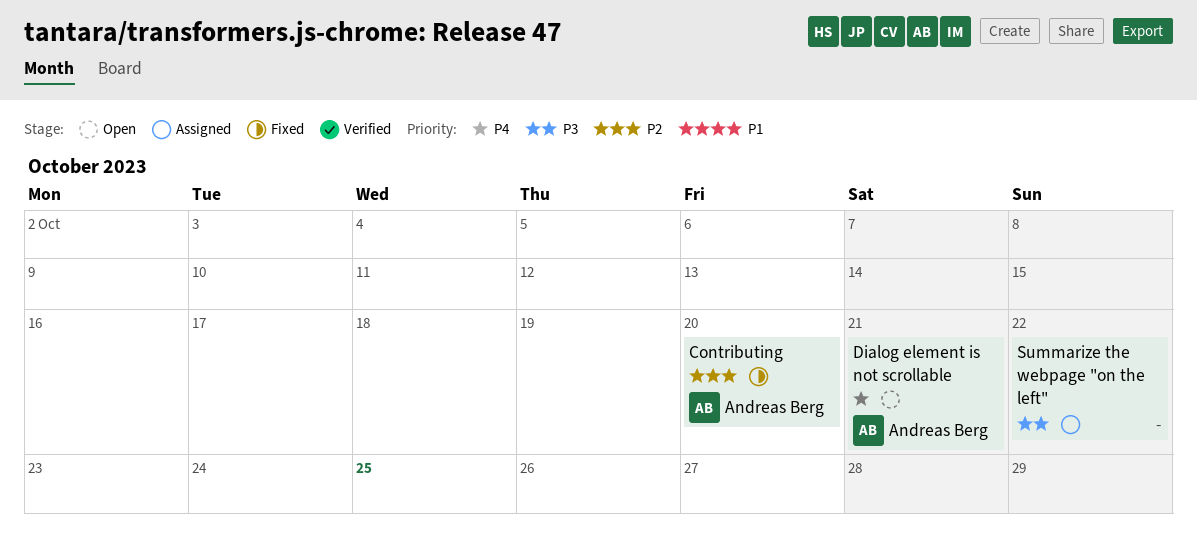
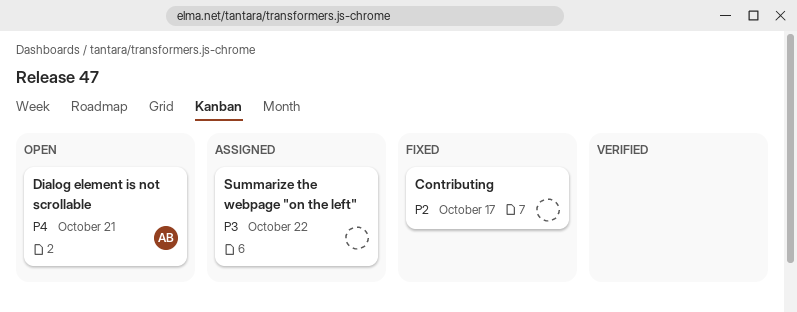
Contributing, owner: Andreas Berg -> none
Contributing, due: Oct 20 -> Oct 17

